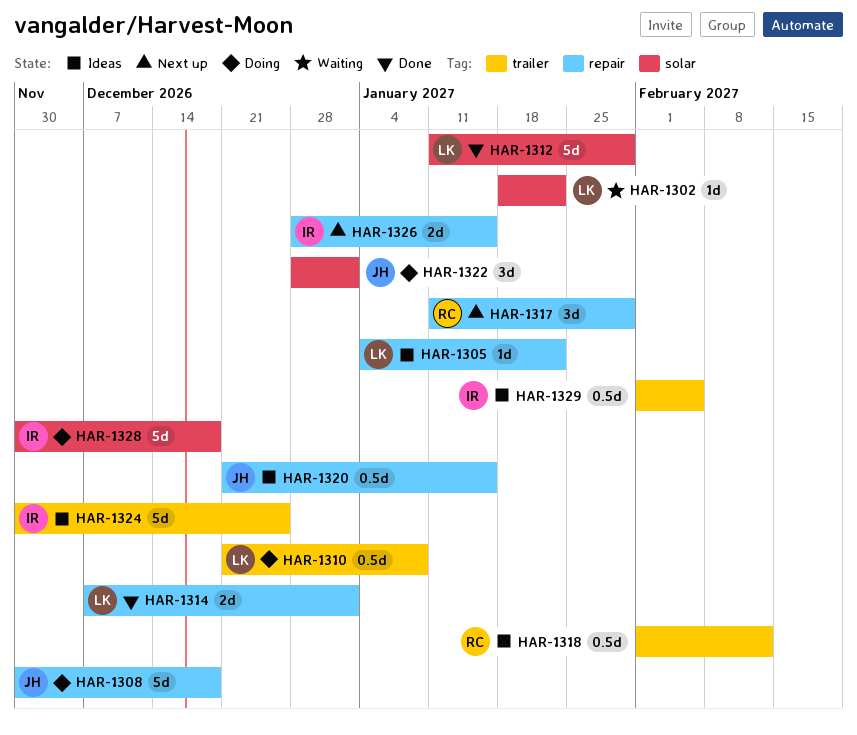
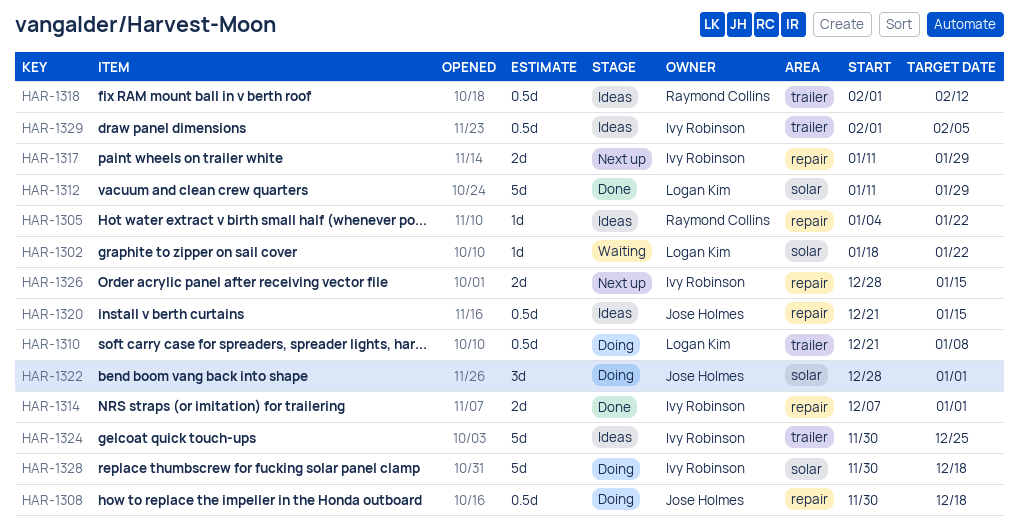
HAR-1305, owner: Logan Kim -> Raymond Collins
HAR-1308, estimate: 5d -> 0.5d
HAR-1314, owner: Logan Kim -> Ivy Robinson
HAR-1317, owner: Raymond Collins -> Ivy Robinson
HAR-1317, estimate: 3d -> 2d

